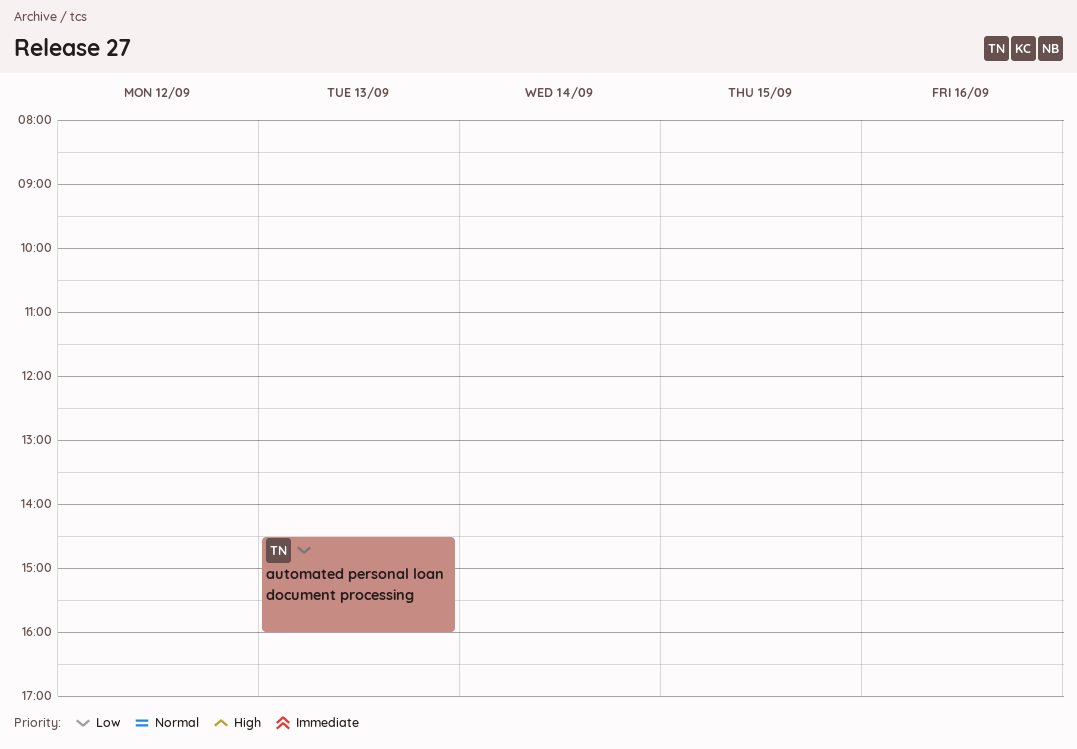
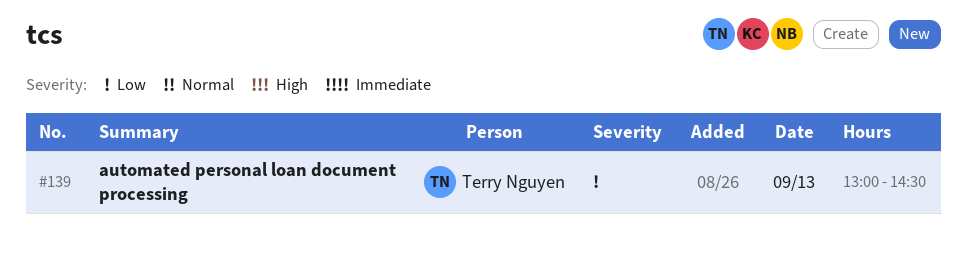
automated personal loan document processing, begins: 14:30 -> 13:00
automated personal loan document processing, ends: 16:00 -> 14:30

